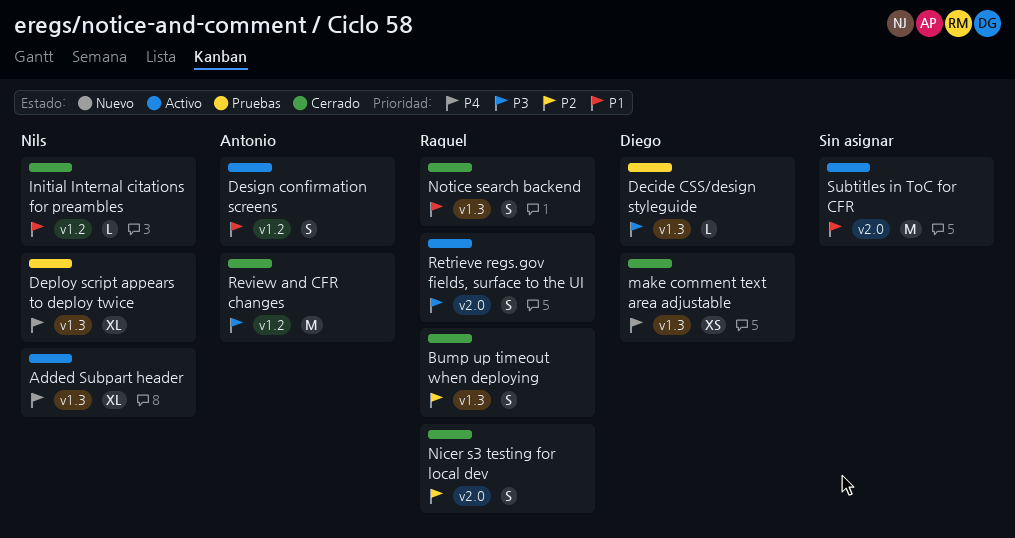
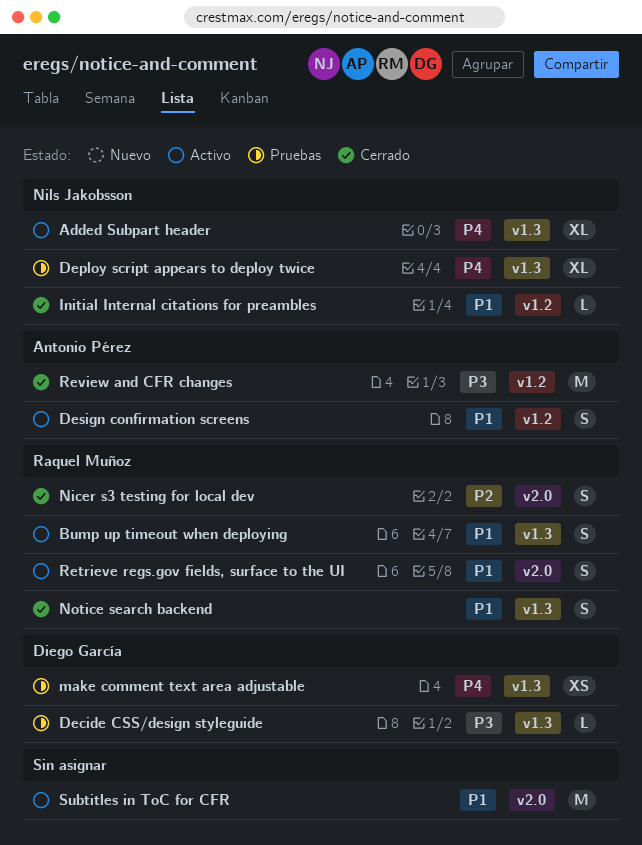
Bump up timeout when deploying, status: Cerrado -> Activo
Bump up timeout when deploying, priority: P2 -> P1
make comment text area adjustable, status: Cerrado -> Pruebas
Retrieve regs.gov fields, surface to the UI, priority: P3 -> P1

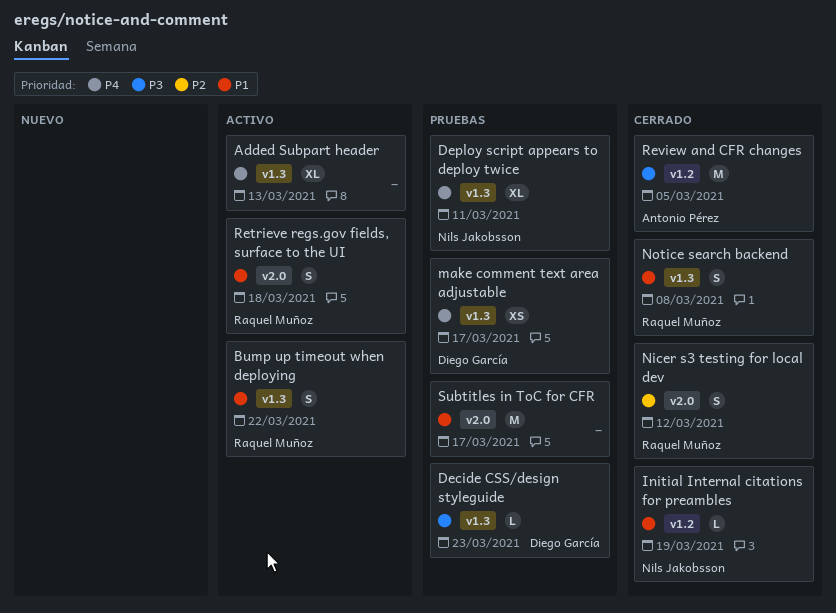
Added Subpart header, owner: Nils Jakobsson -> none
Design confirmation screens: present -> none
Subtitles in ToC for CFR, status: Activo -> Pruebas

